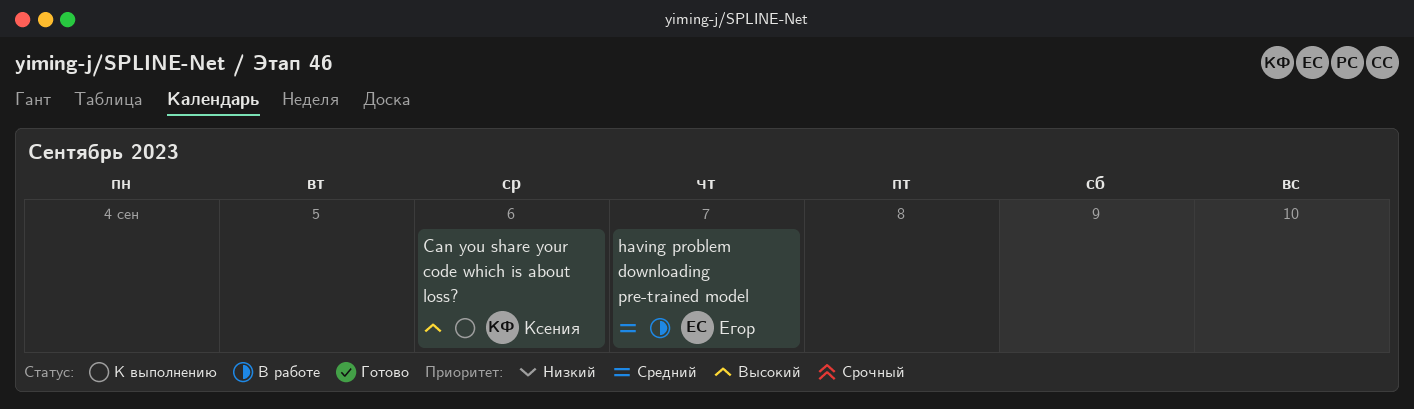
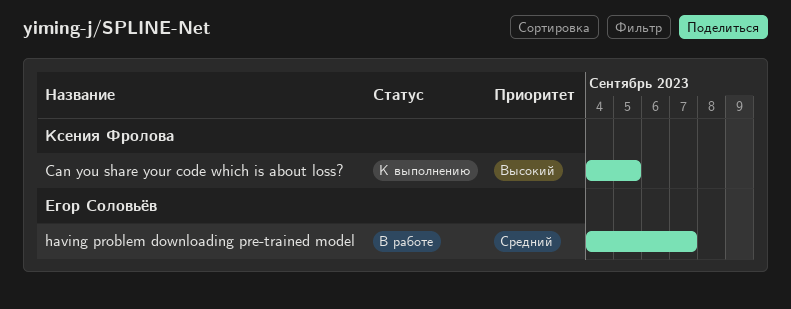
Can you share your code which is about loss?, due: Sep 6 -> Sep 5

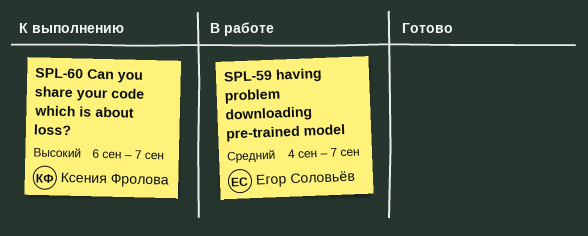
Can you share your code which is about loss?, start: Sep 4 -> Sep 6
Can you share your code which is about loss?, due: Sep 5 -> Sep 7

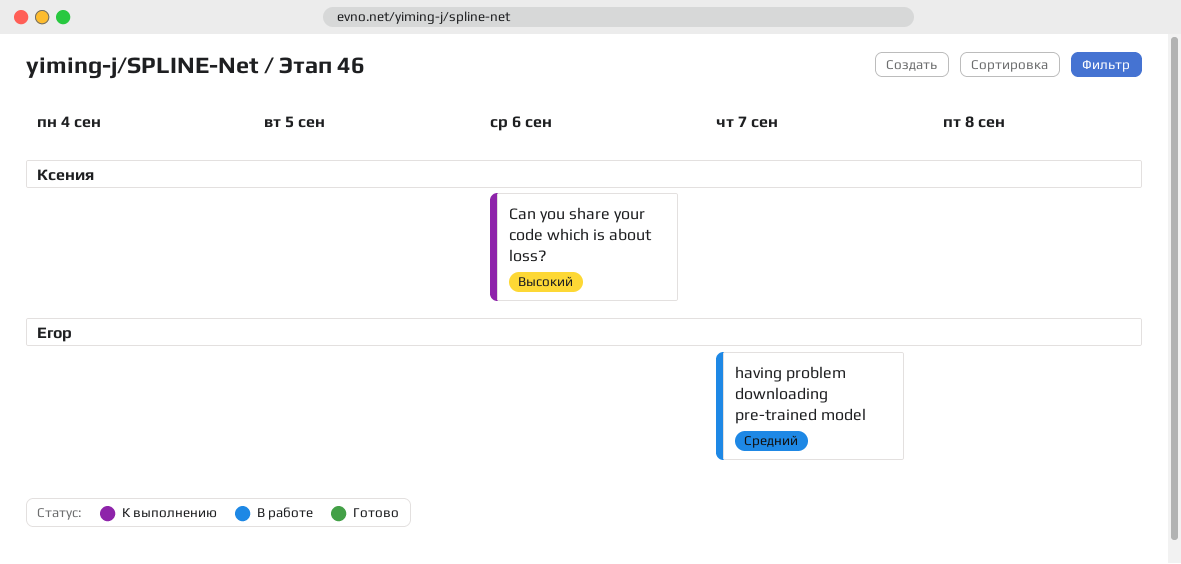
Can you share your code which is about loss?, due: Sep 7 -> Sep 6

